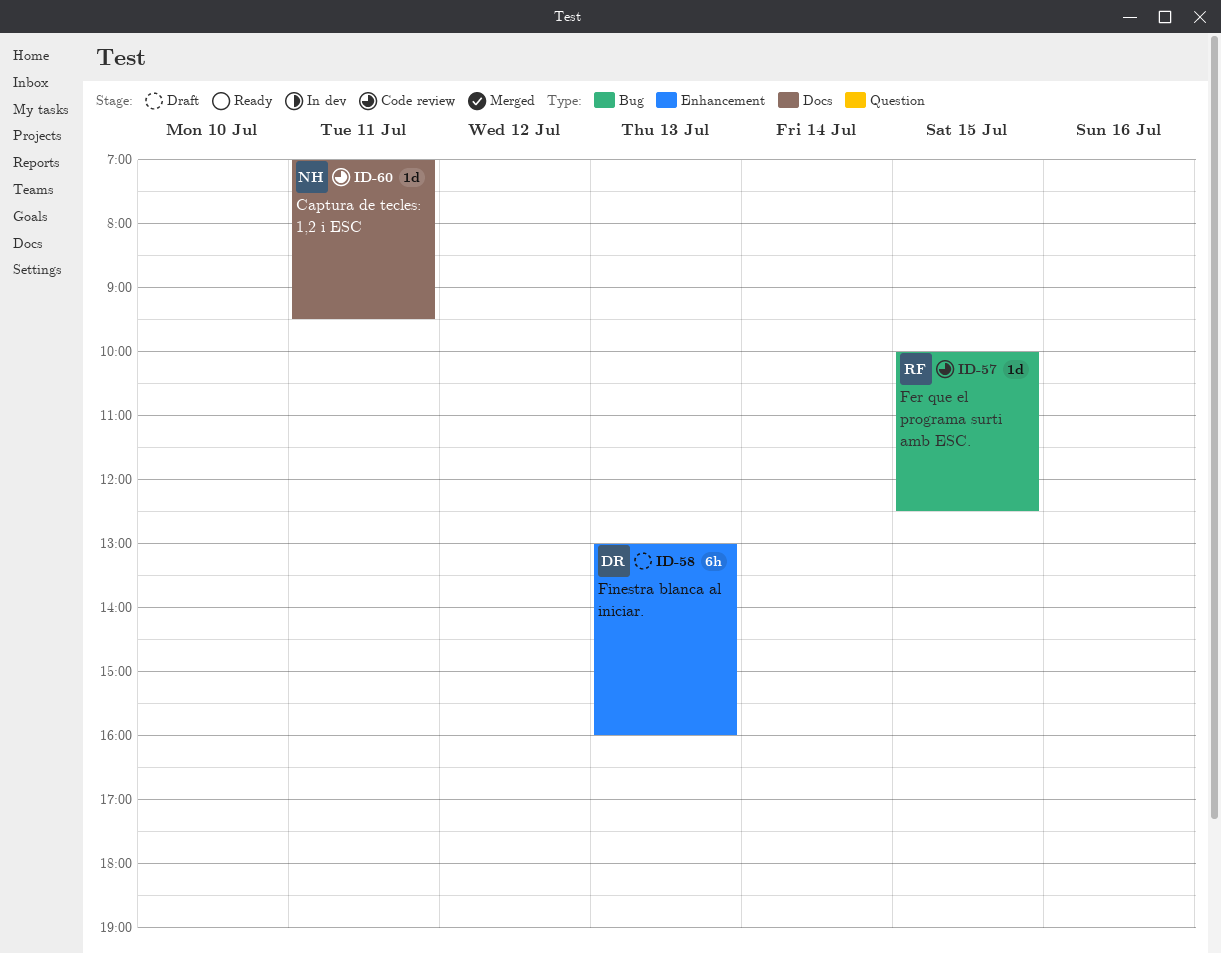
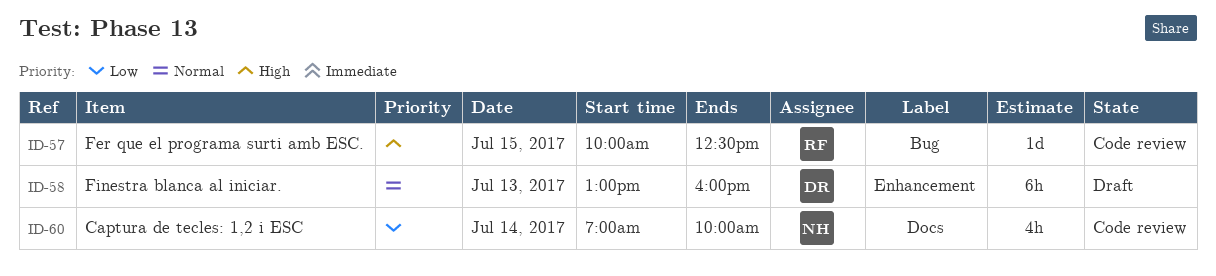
ID-60, estimate: 1d -> 4h
ID-60, day: Jul 11 -> Jul 14
ID-60, ends: 09:30 -> 10:00

